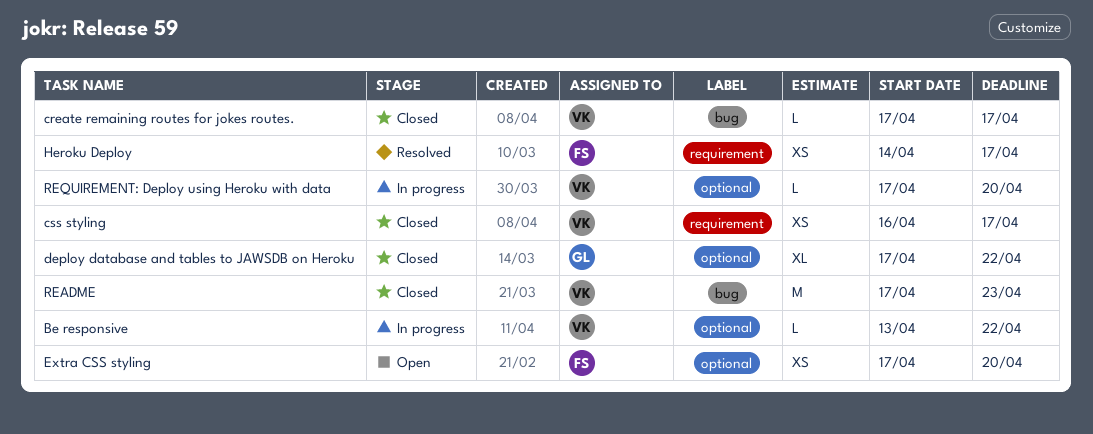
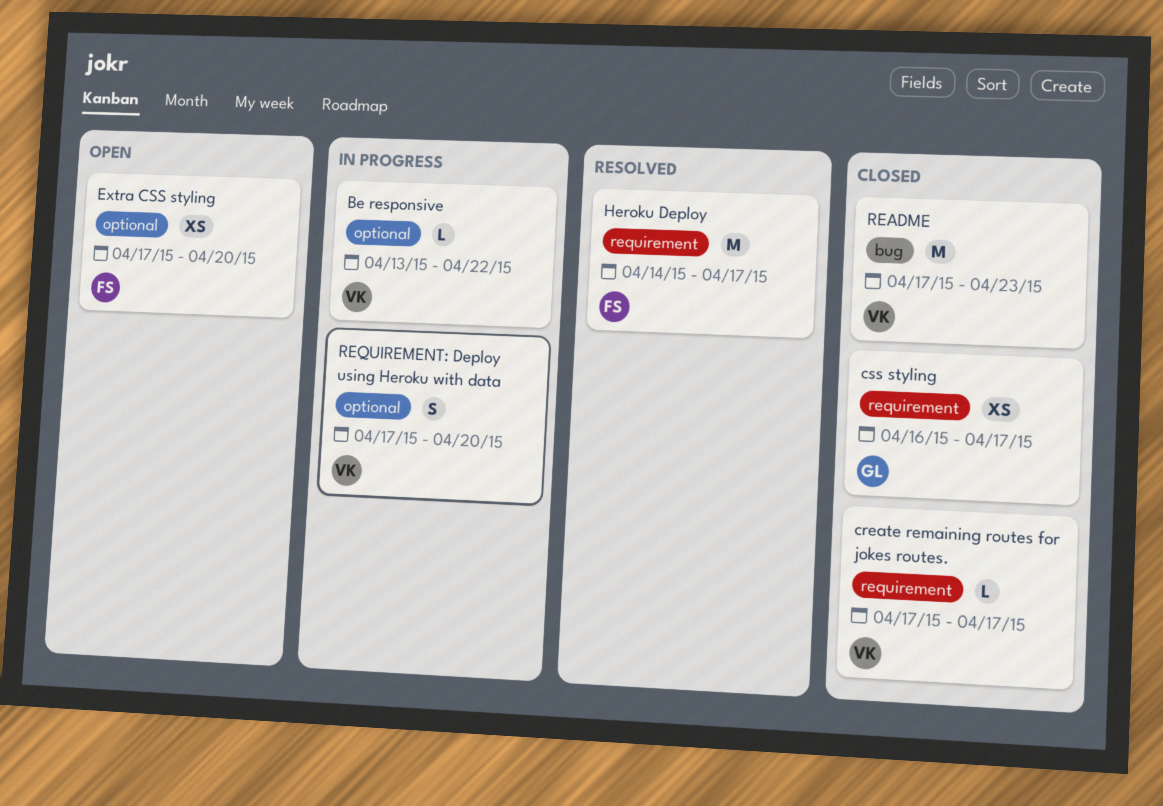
create remaining routes for jokes routes., label: bug -> requirement
css styling, owner: VK -> GL
deploy database and tables to JAWSDB on Heroku: present -> none
Heroku Deploy, estimate: XS -> M
REQUIREMENT: Deploy using Heroku with data, estimate: L -> S

